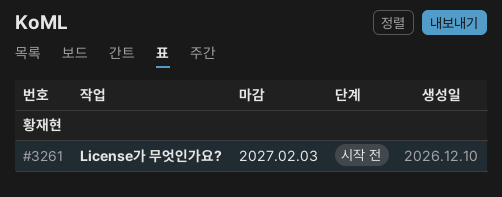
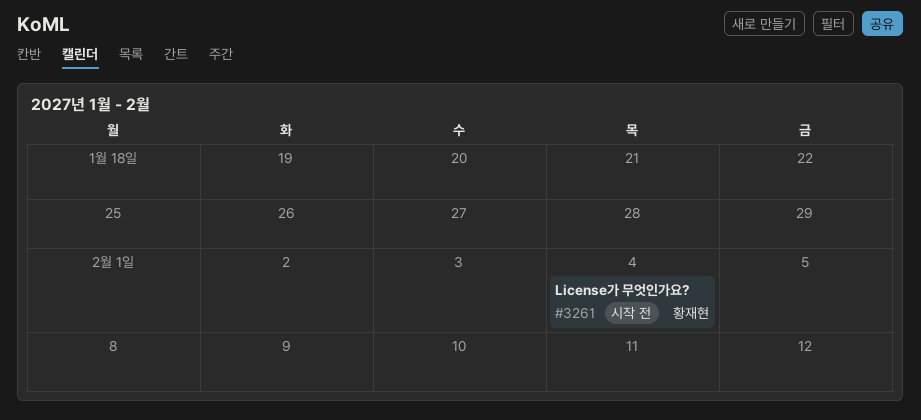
#3261, due: Feb 3 -> Feb 4

